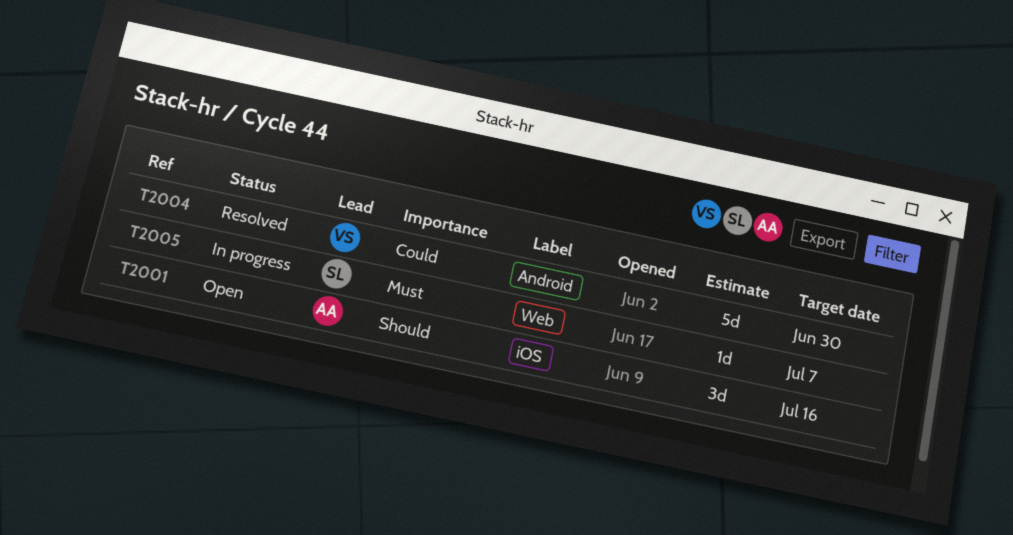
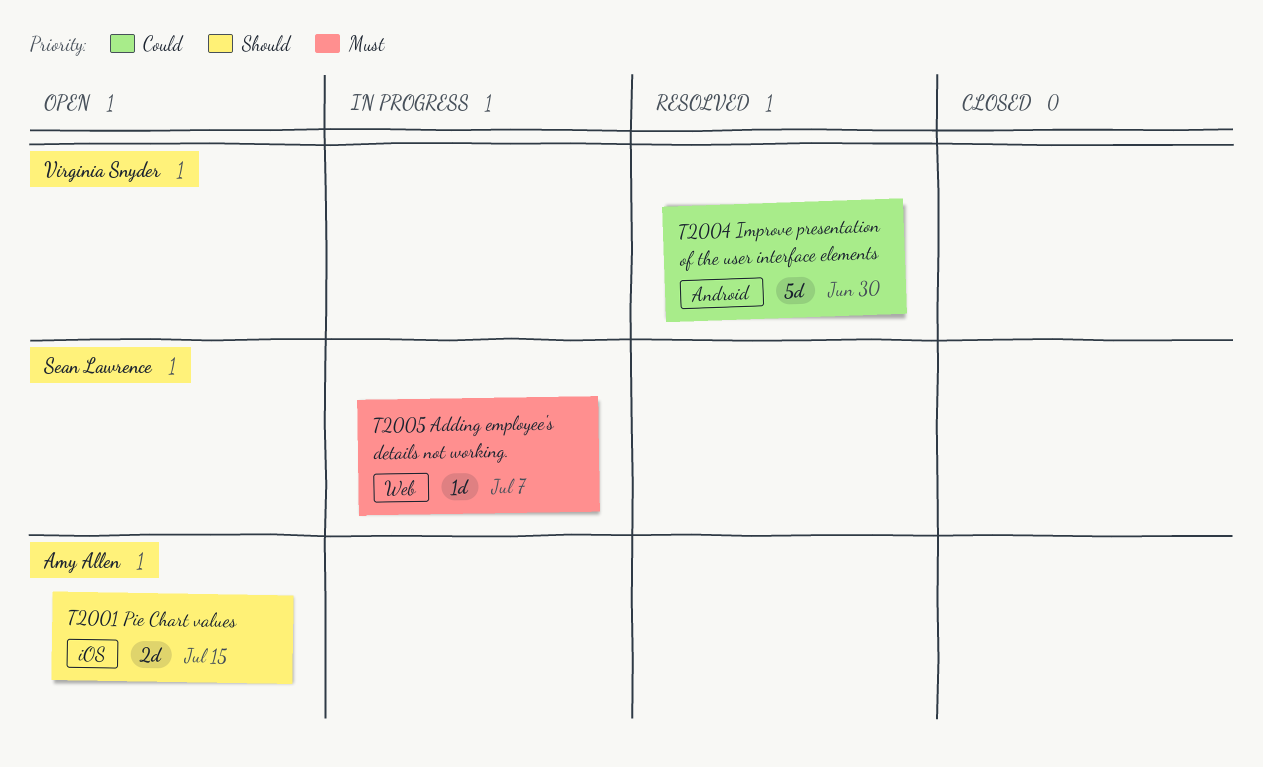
T2001, estimate: 3d -> 2d
T2001, due: Jul 16 -> Jul 15

